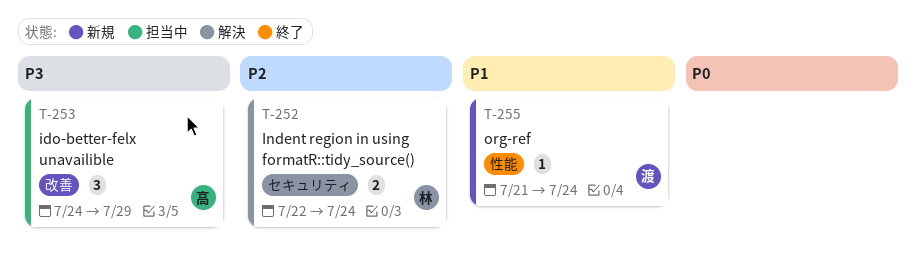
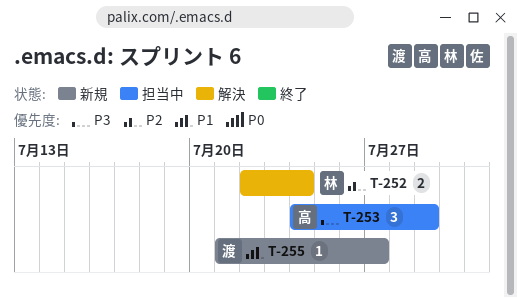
T-255, due: Jul 24 -> Jul 27

